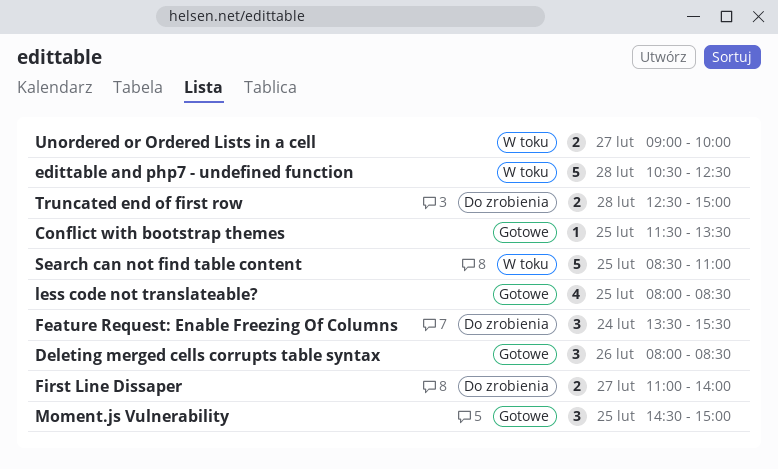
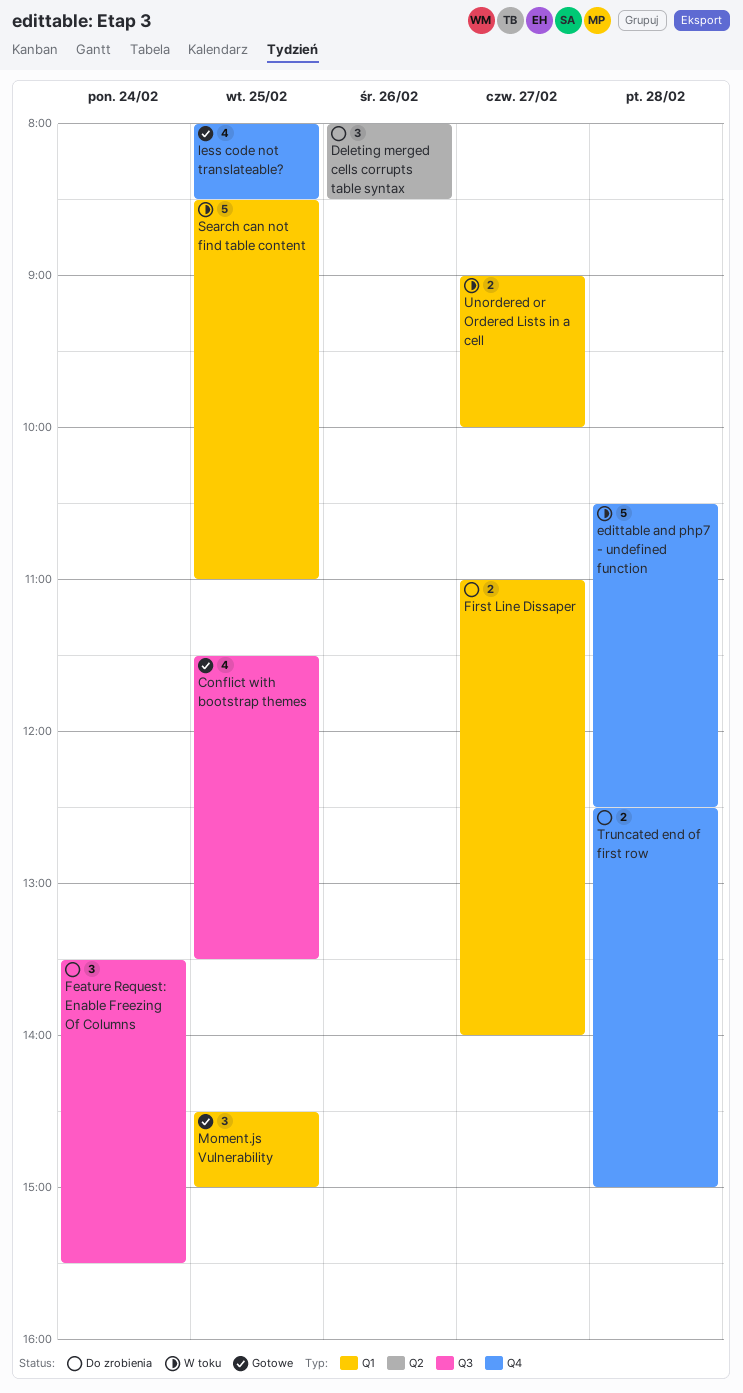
Conflict with bootstrap themes, estimate: 1 -> 4
Deleting merged cells corrupts table syntax, status: Gotowe -> Do zrobienia

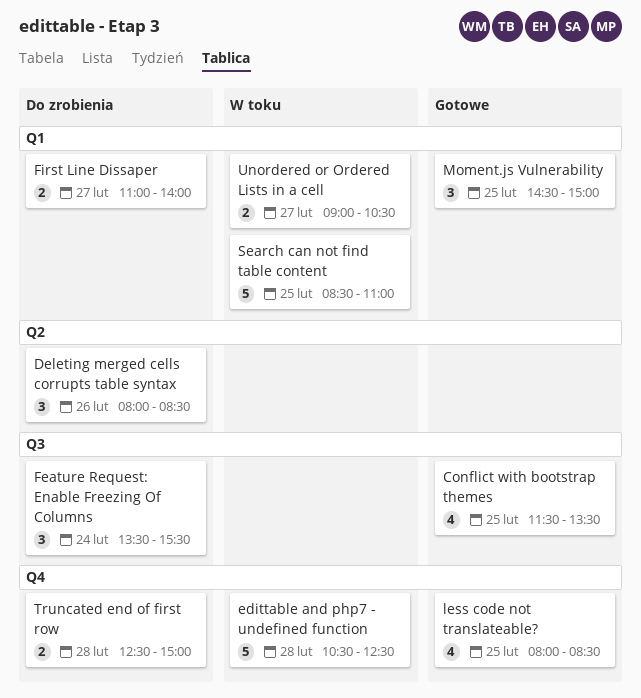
Unordered or Ordered Lists in a cell, ends: 10:00 -> 10:30

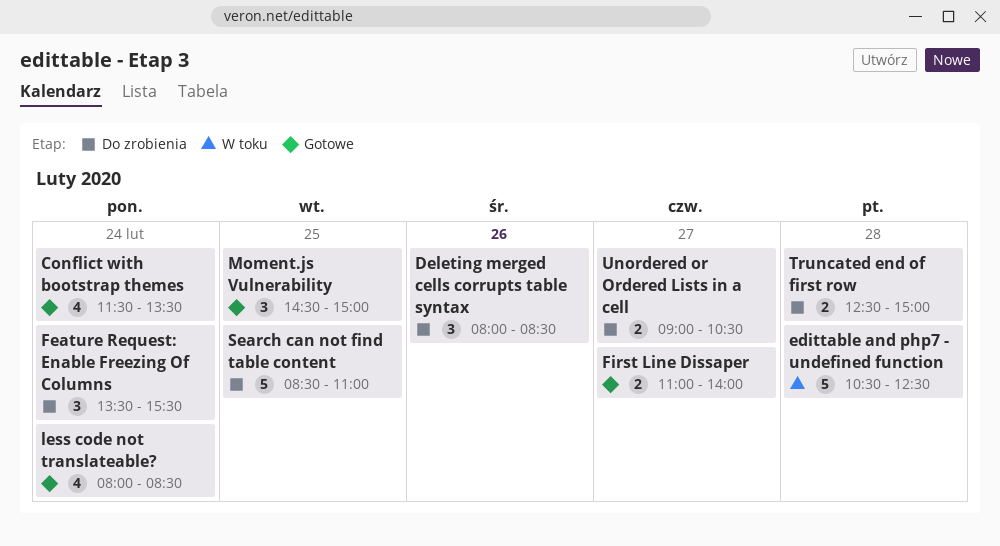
Conflict with bootstrap themes, day: Feb 25 -> Feb 24
First Line Dissaper, status: Do zrobienia -> Gotowe
less code not translateable?, day: Feb 25 -> Feb 24
Search can not find table content, status: W toku -> Do zrobienia
Unordered or Ordered Lists in a cell, status: W toku -> Do zrobienia

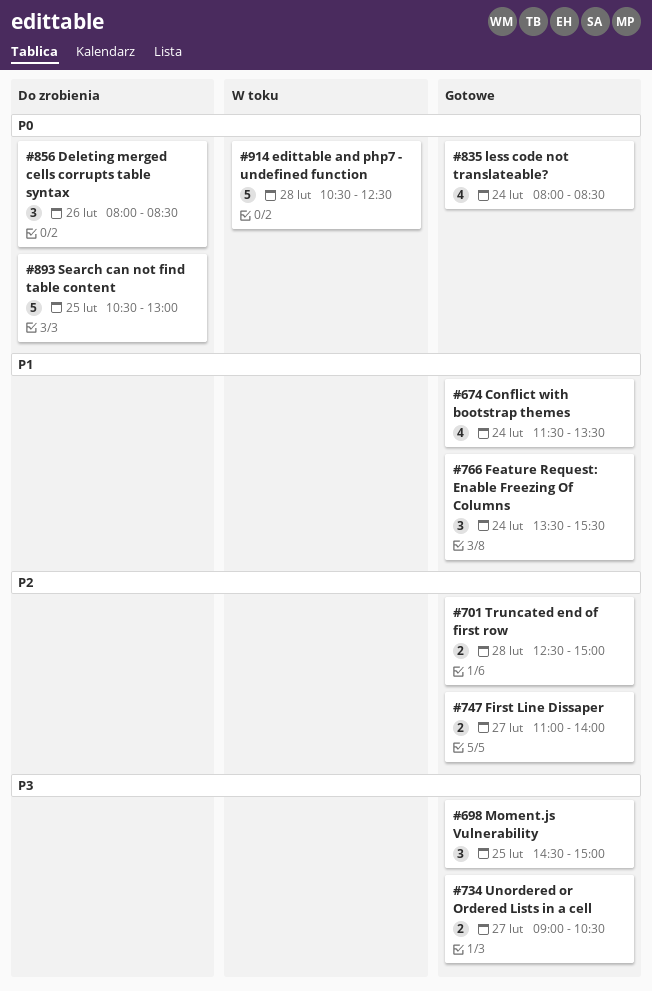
Feature Request: Enable Freezing Of Columns, status: Do zrobienia -> Gotowe
Search can not find table content, begins: 08:30 -> 10:30
Search can not find table content, ends: 11:00 -> 13:00
Truncated end of first row, status: Do zrobienia -> Gotowe
Unordered or Ordered Lists in a cell, status: Do zrobienia -> Gotowe

